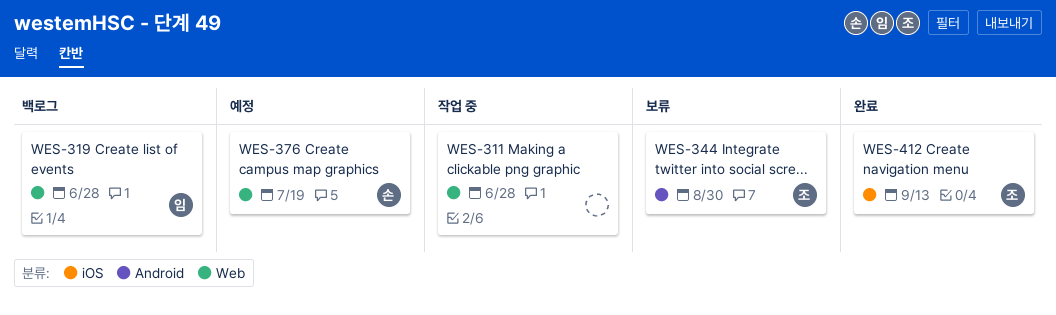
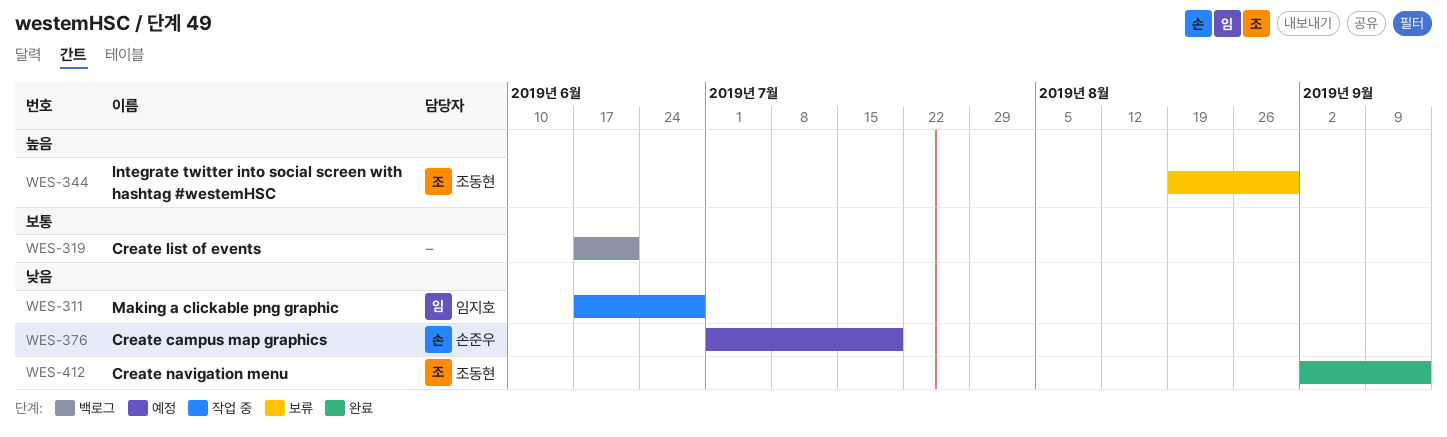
WES-311, owner: none -> 임지호
WES-319, owner: 임지호 -> none
WES-319, due: Jun 28 -> Jun 21

